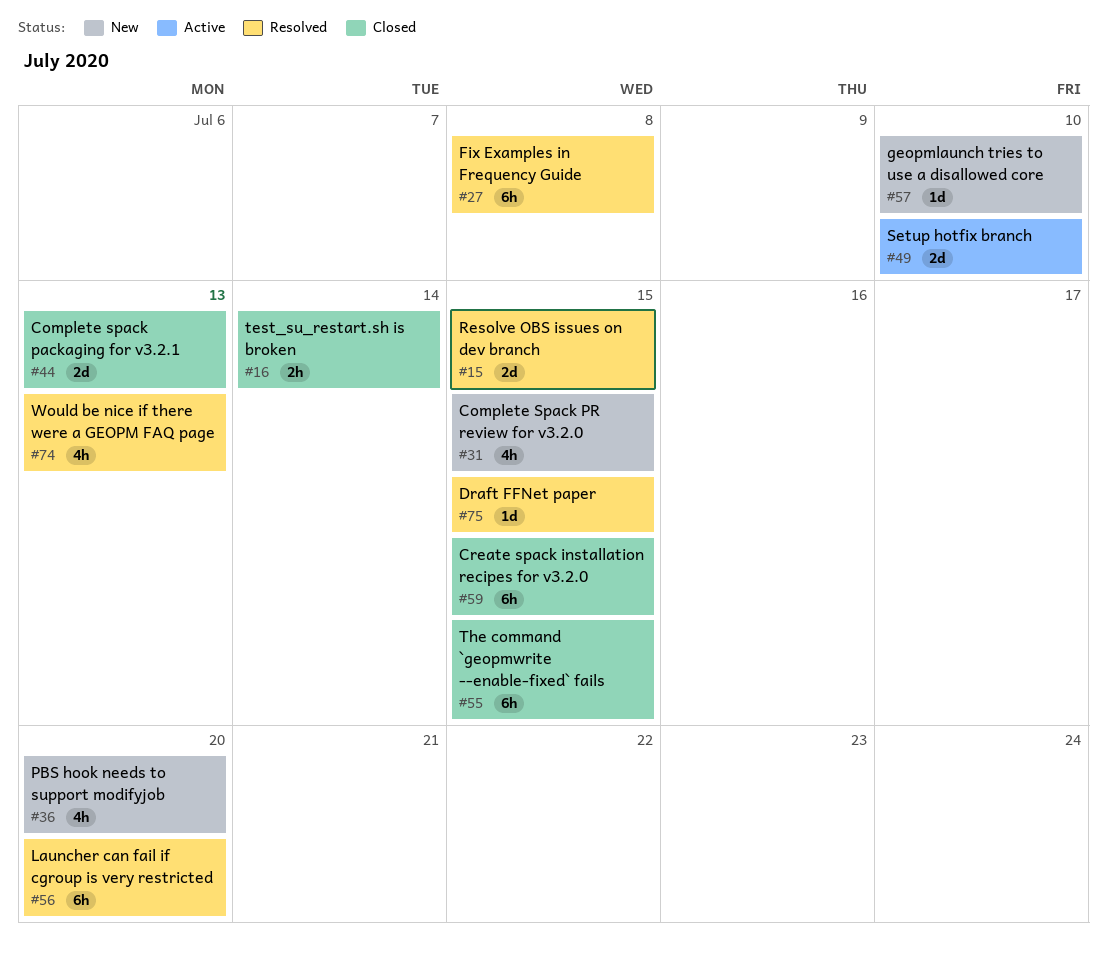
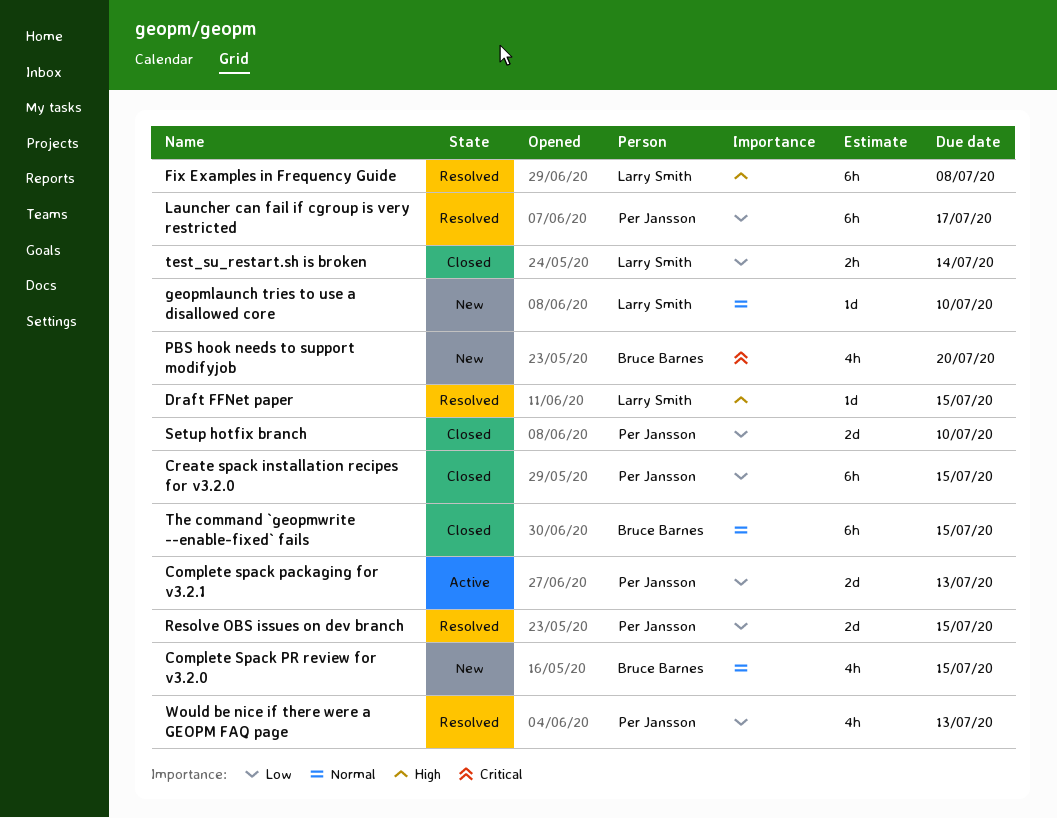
Complete spack packaging for v3.2.1, status: Closed -> Active
Launcher can fail if cgroup is very restricted, due: Jul 20 -> Jul 17
Setup hotfix branch, status: Active -> Closed

